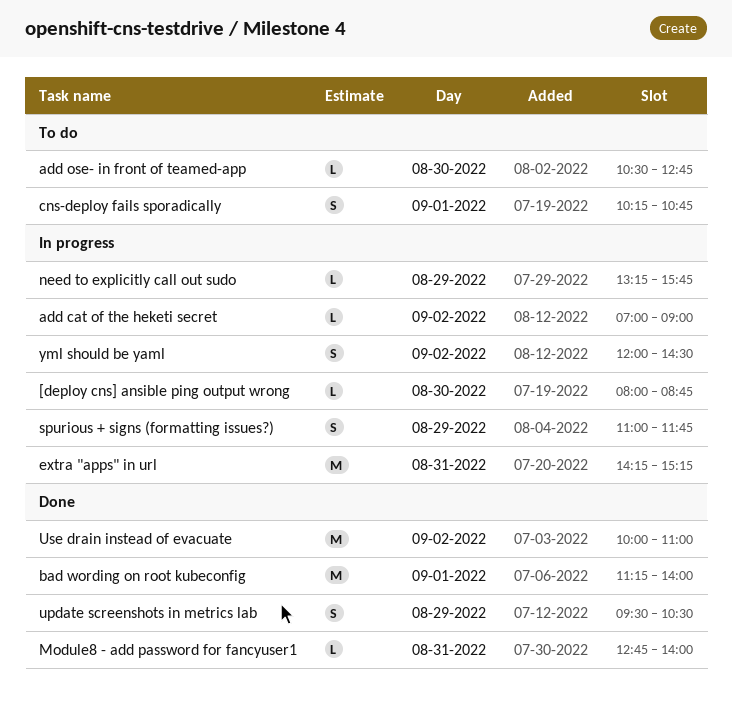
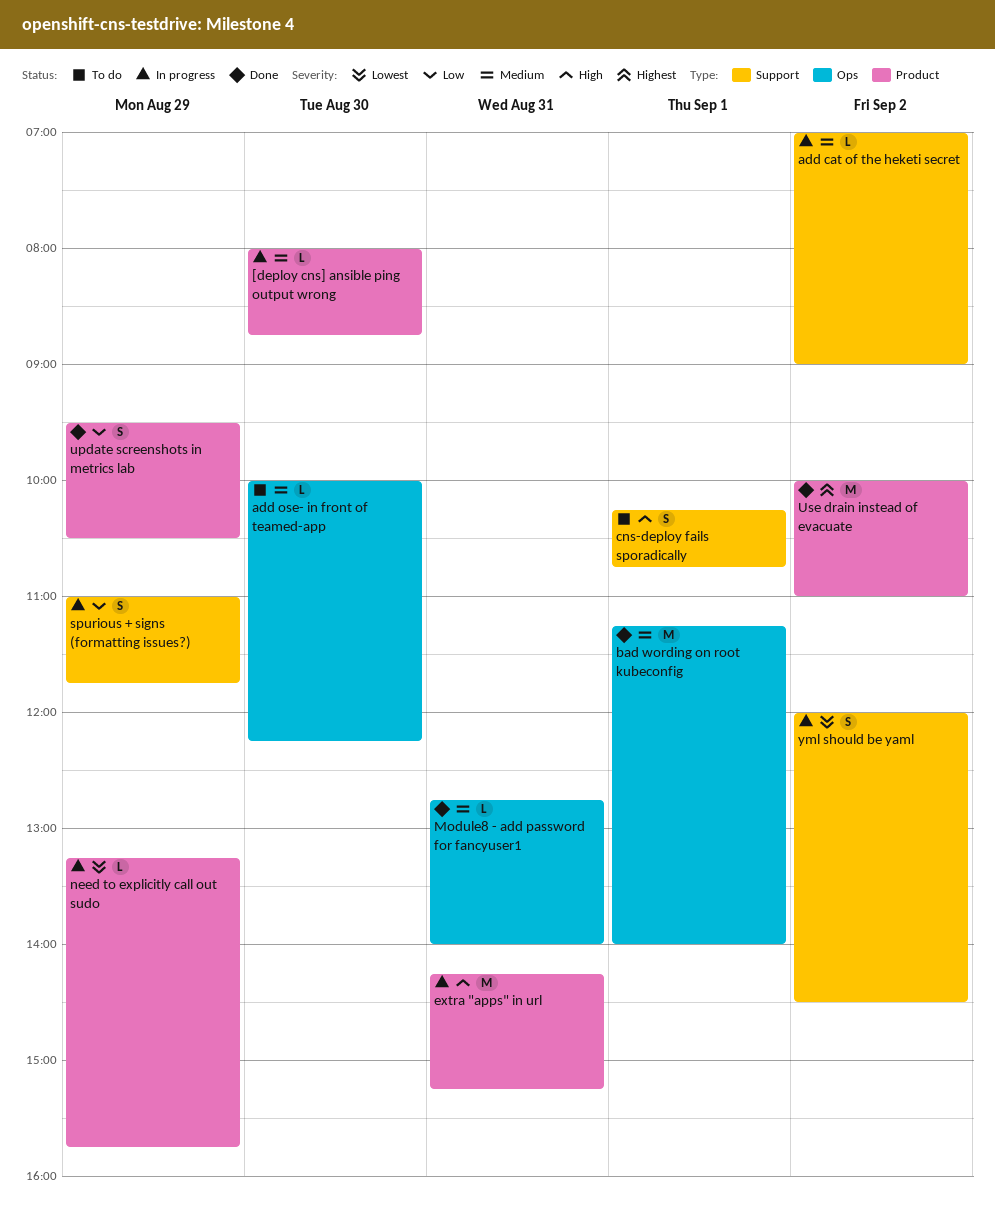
add ose- in front of teamed-app, begins: 10:30 -> 10:00
add ose- in front of teamed-app, ends: 12:45 -> 12:15

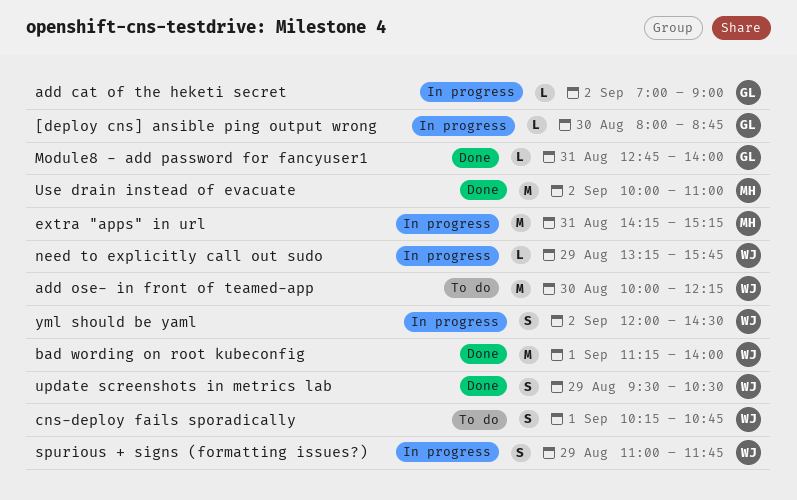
add ose- in front of teamed-app, estimate: L -> M

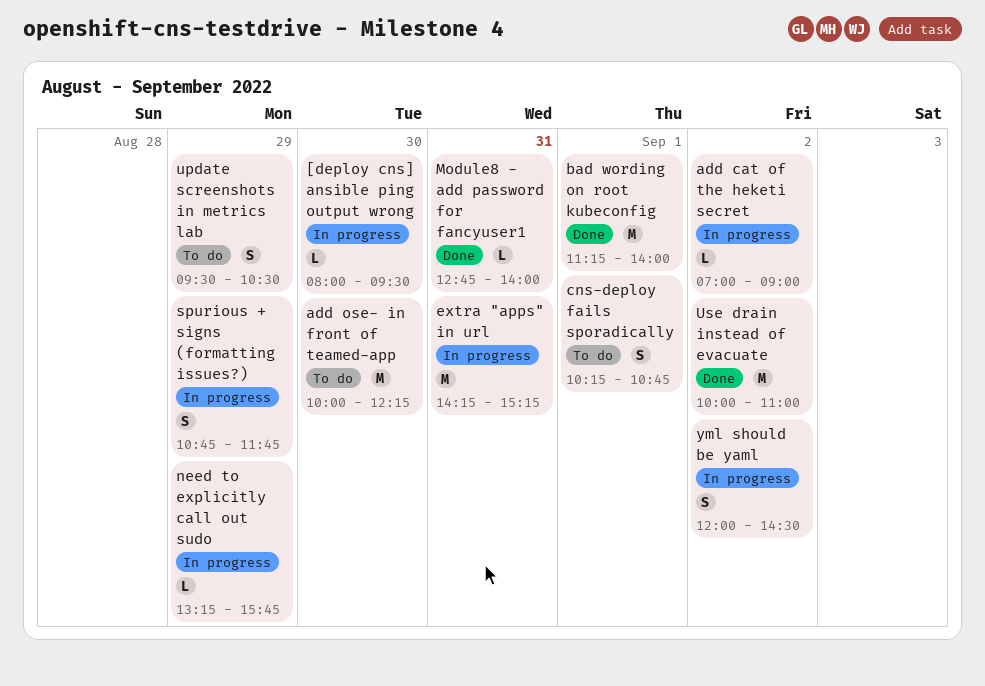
[deploy cns] ansible ping output wrong, ends: 08:45 -> 09:30
spurious + signs (formatting issues?), begins: 11:00 -> 10:45
update screenshots in metrics lab, status: Done -> To do

